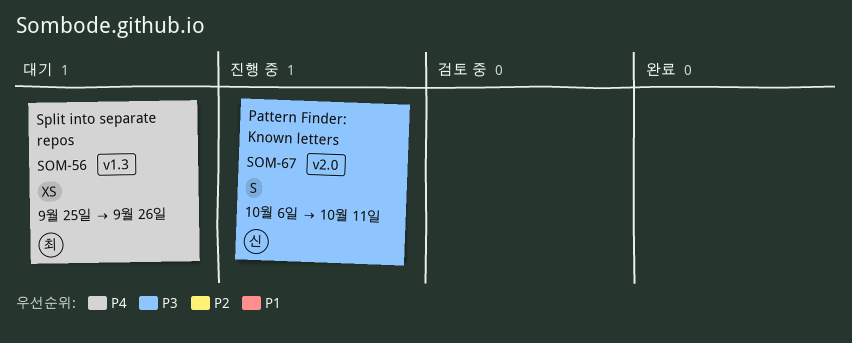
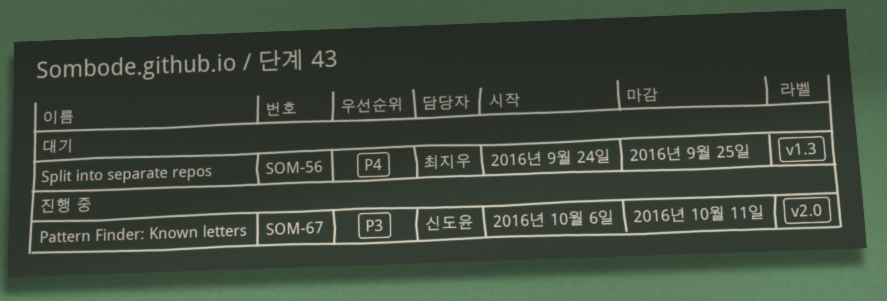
SOM-56, start: Sep 25 -> Sep 24
SOM-56, due: Sep 26 -> Sep 25

